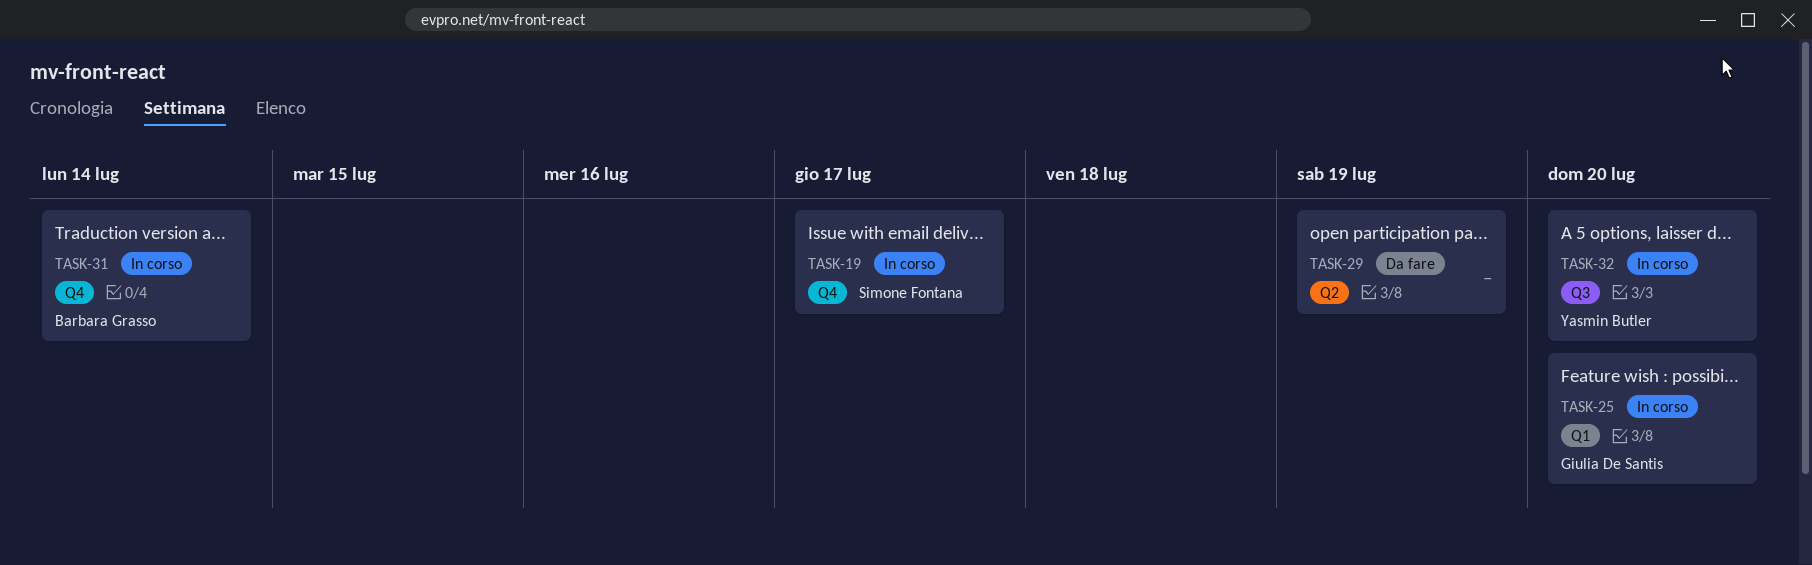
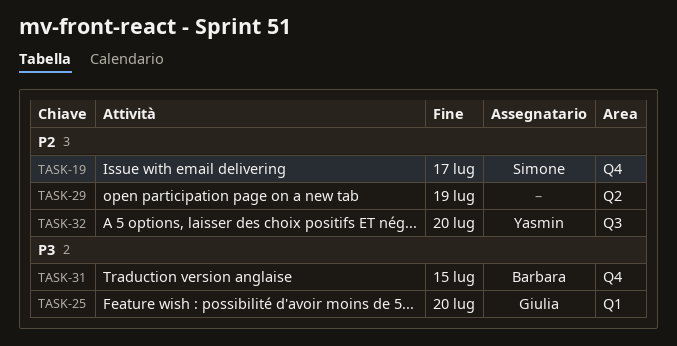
TASK-31, due: Jul 14 -> Jul 15

